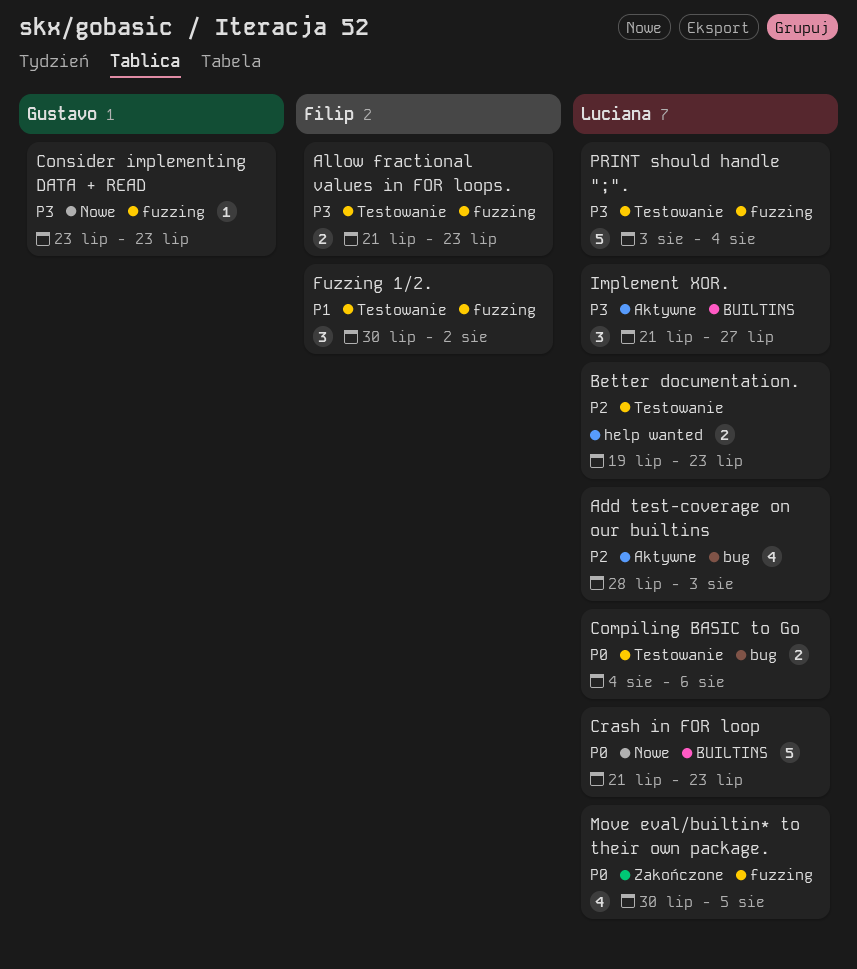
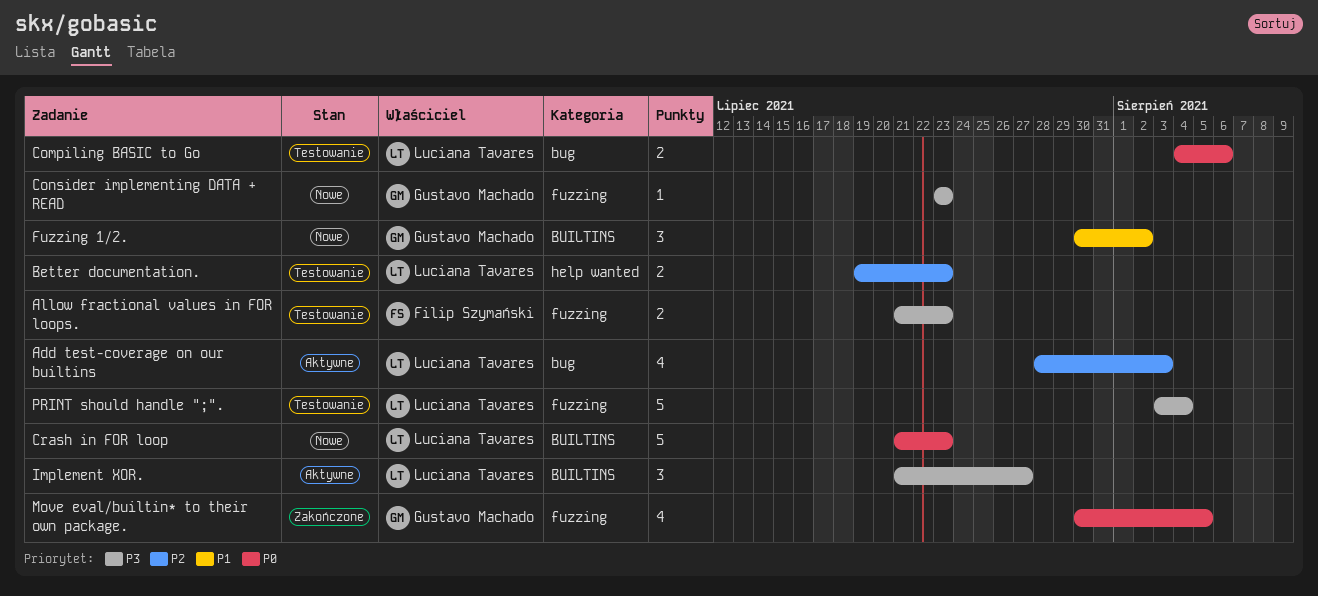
Fuzzing 1/2., status: Testowanie -> Nowe
Fuzzing 1/2., owner: Filip Szymański -> Gustavo Machado
Fuzzing 1/2., label: fuzzing -> BUILTINS
Move eval/builtin* to their own package., owner: Luciana Tavares -> Gustavo Machado

